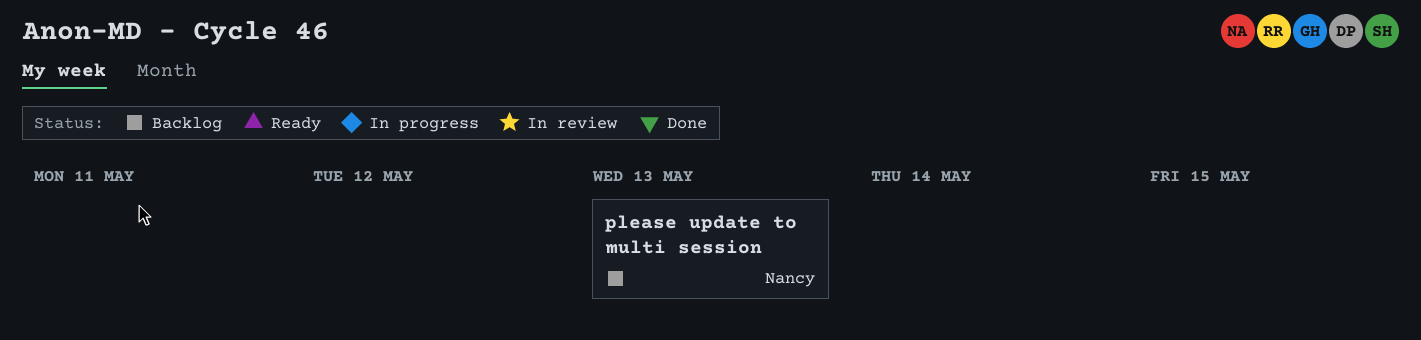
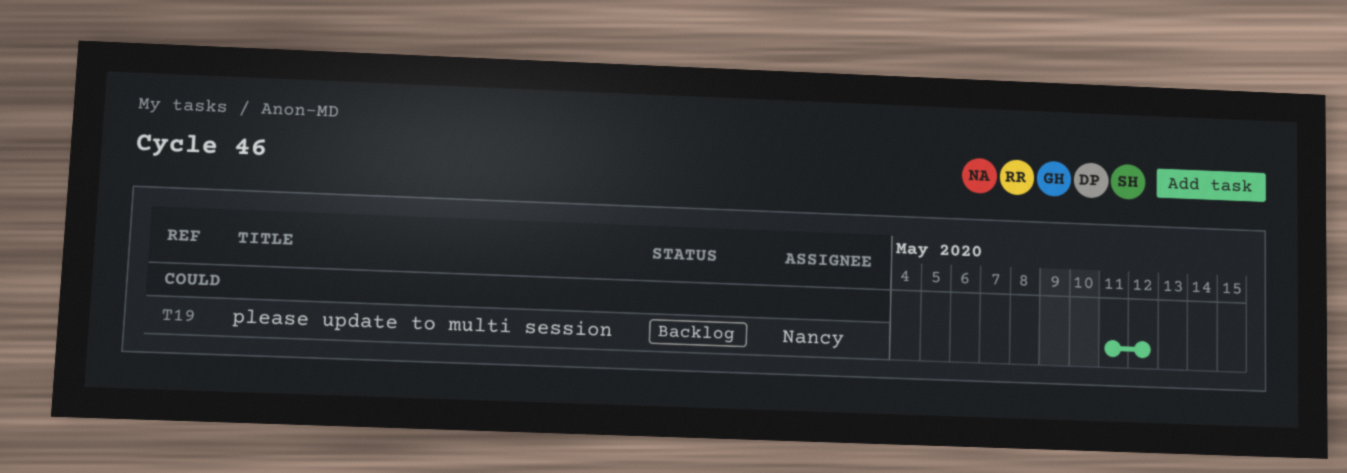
please update to multi session, due: May 13 -> May 12

